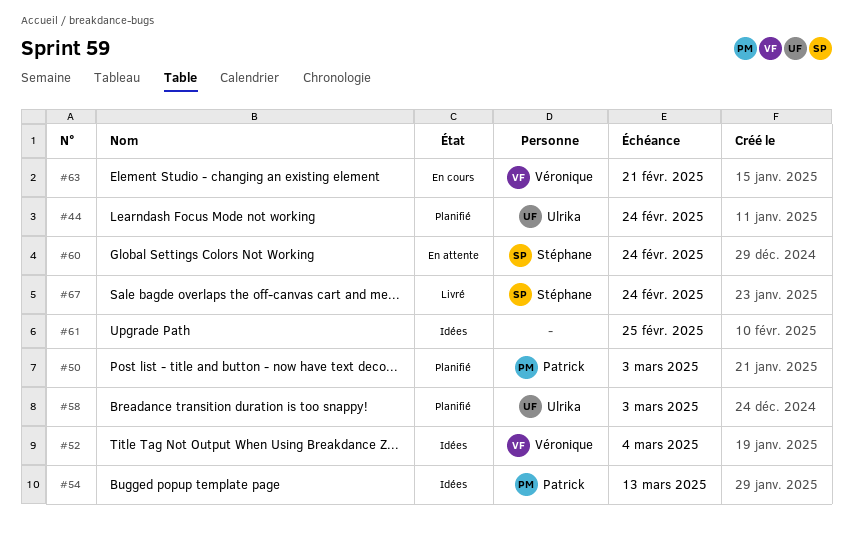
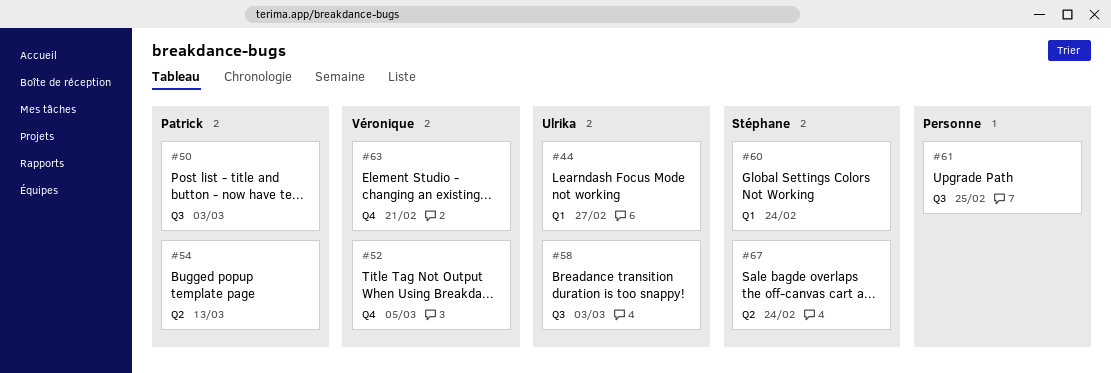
#44, due: Feb 24 -> Feb 27
#52, due: Mar 4 -> Mar 5

